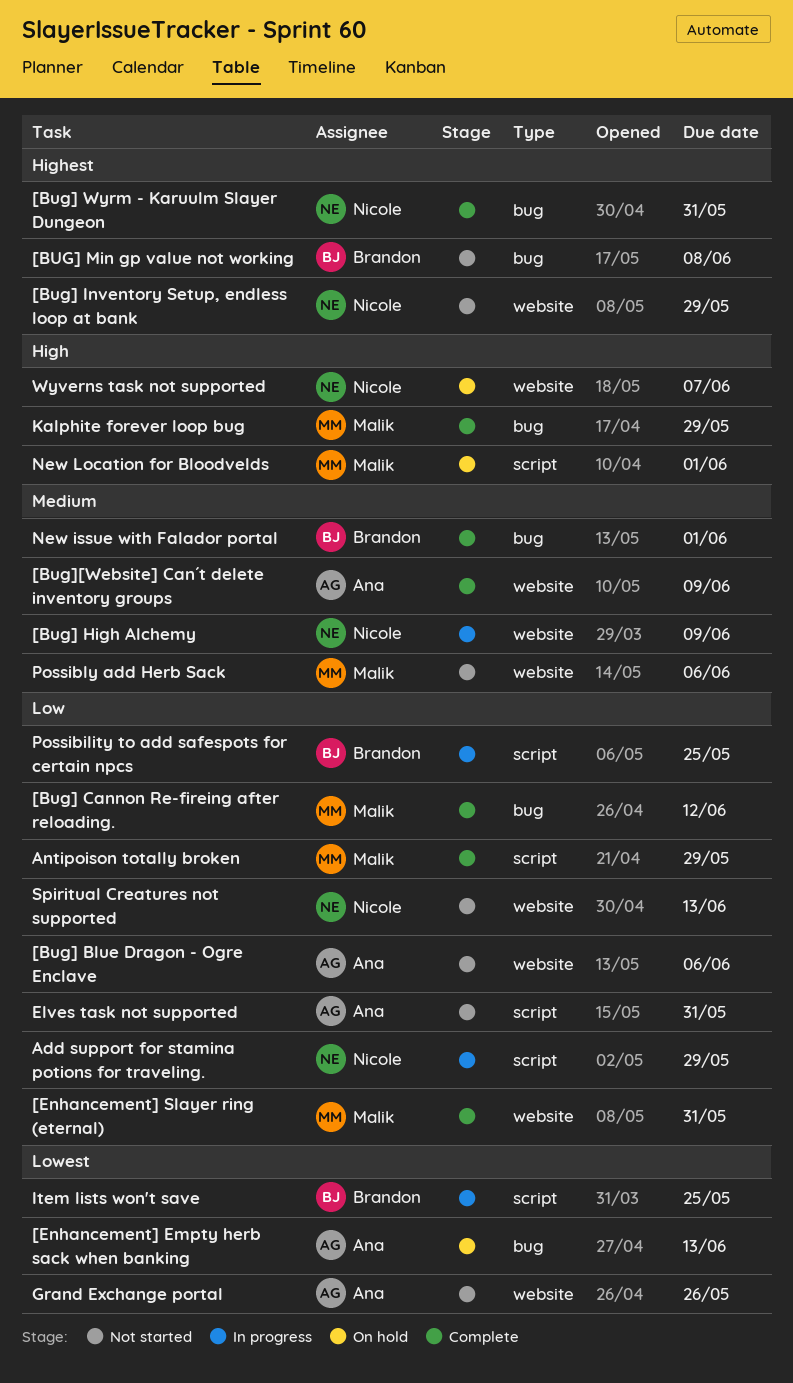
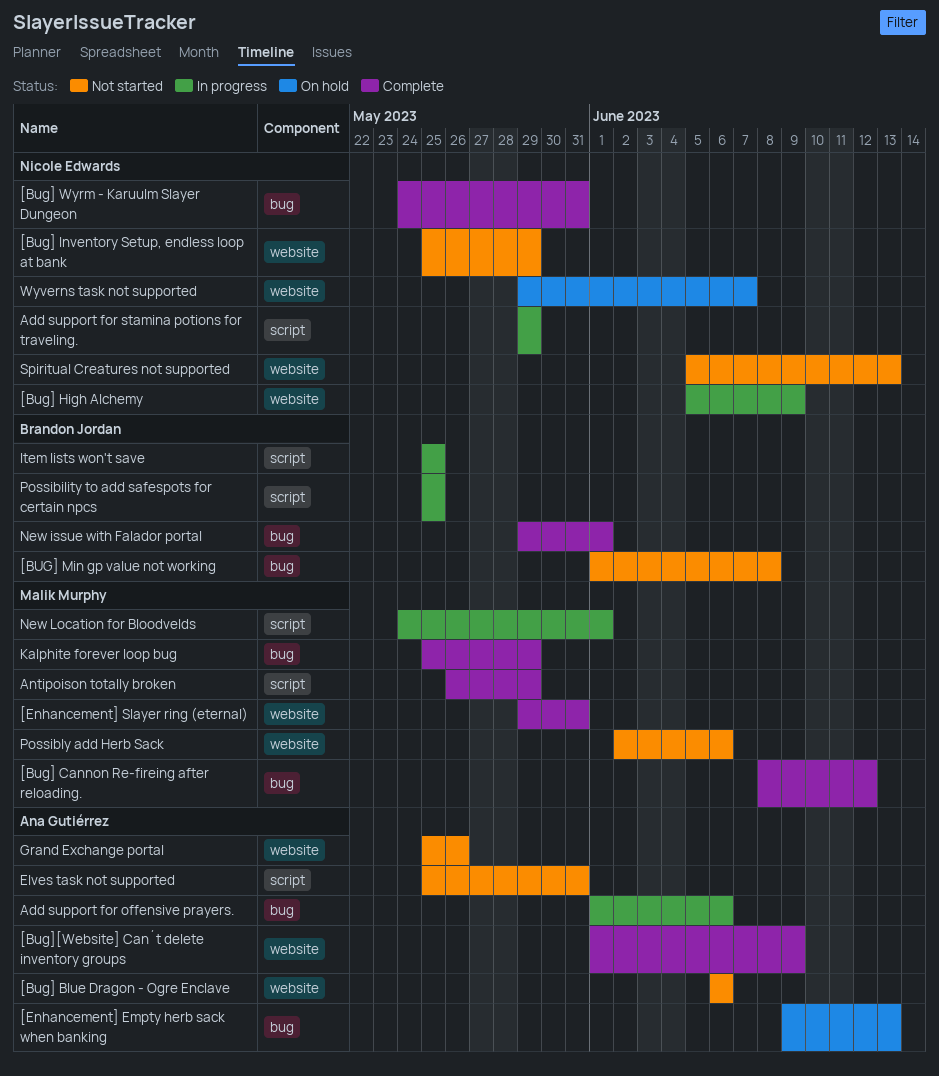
Add support for offensive prayers.: none -> present
New Location for Bloodvelds, status: On hold -> In progress

